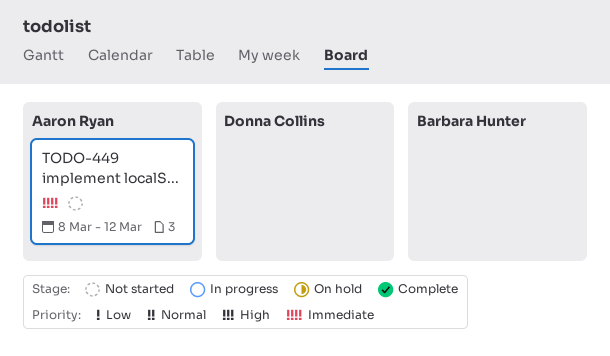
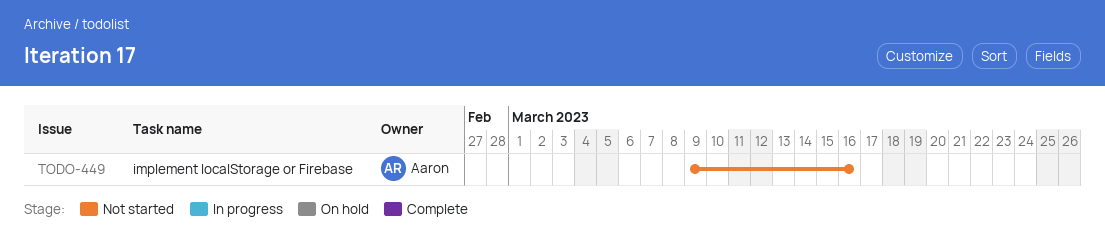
TODO-449, start: Mar 8 -> Mar 9
TODO-449, due: Mar 12 -> Mar 16

